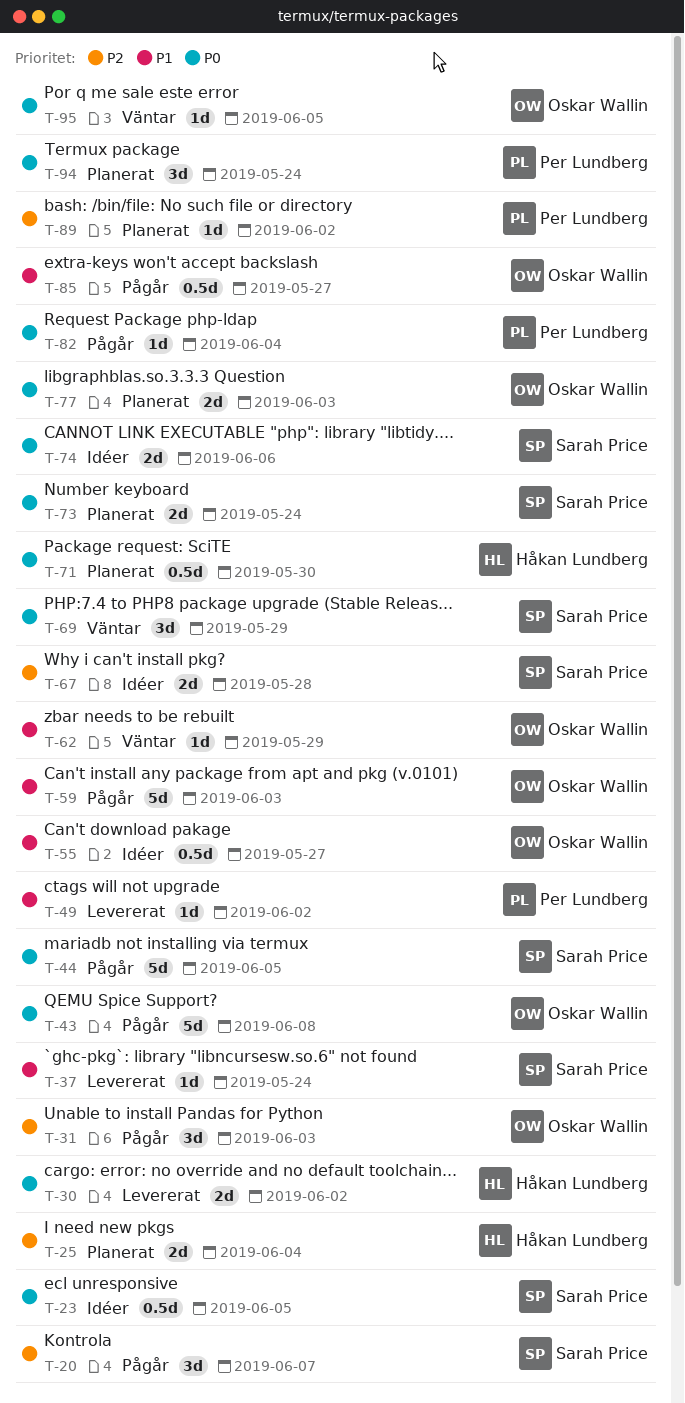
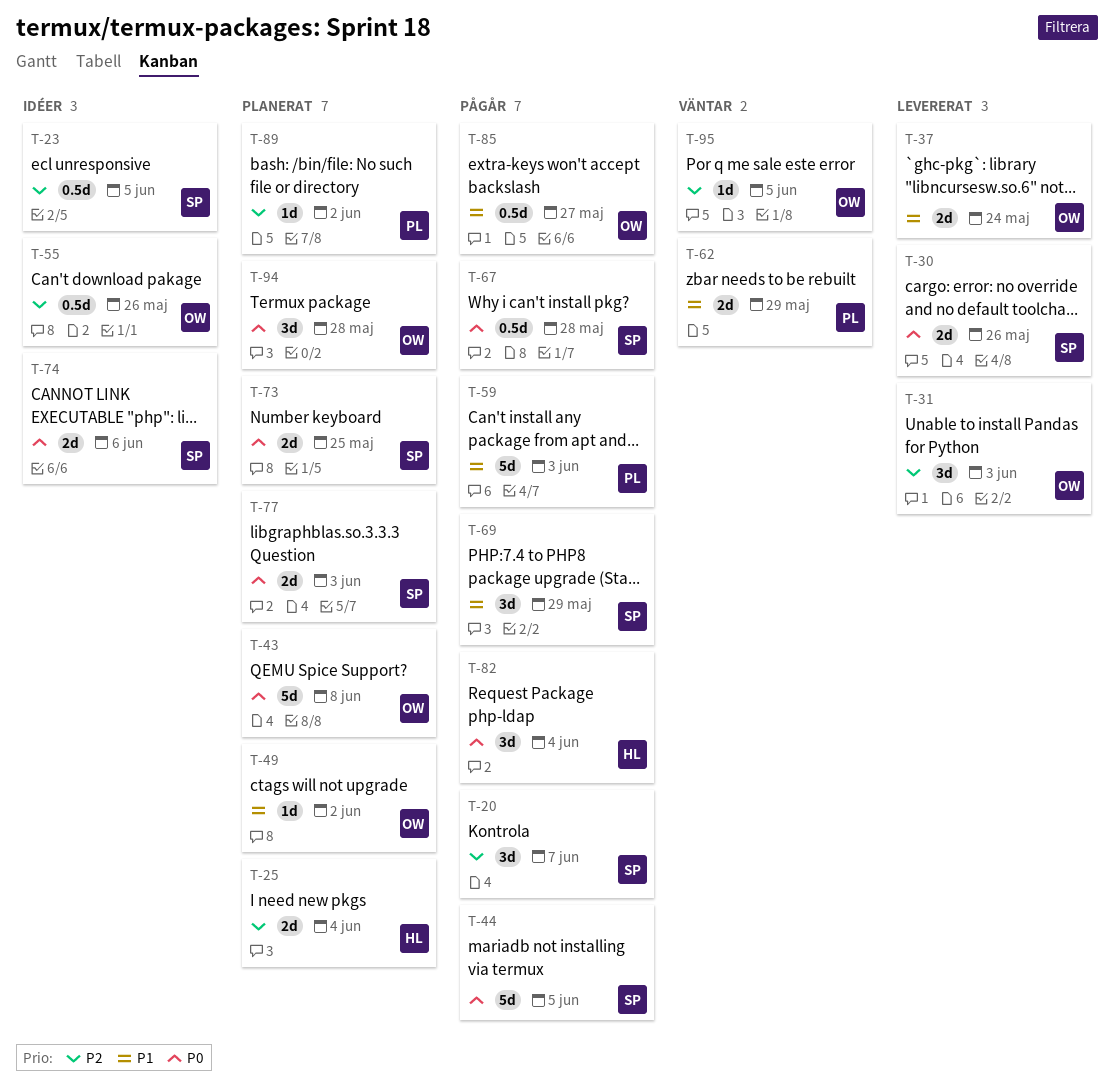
T-23, priority: P0 -> P2
T-30, owner: Håkan Lundberg -> Sarah Price
T-30, due: Jun 2 -> May 26
T-31, status: Pågår -> Levererat
T-37, owner: Sarah Price -> Oskar Wallin
T-37, estimate: 1d -> 2d
T-43, status: Pågår -> Planerat
T-49, status: Levererat -> Planerat
T-49, owner: Per Lundberg -> Oskar Wallin
T-55, priority: P1 -> P2
T-55, due: May 27 -> May 26
T-59, owner: Oskar Wallin -> Per Lundberg
T-62, owner: Oskar Wallin -> Per Lundberg
T-62, estimate: 1d -> 2d
T-67, status: Idéer -> Pågår
T-67, priority: P2 -> P0
T-67, estimate: 2d -> 0.5d
T-69, status: Väntar -> Pågår
T-69, priority: P0 -> P1
T-71: present -> none
T-73, due: May 24 -> May 25
T-77, owner: Oskar Wallin -> Sarah Price
T-82, owner: Per Lundberg -> Håkan Lundberg
T-82, estimate: 1d -> 3d
T-94, owner: Per Lundberg -> Oskar Wallin
T-94, due: May 24 -> May 28
T-95, priority: P0 -> P2

